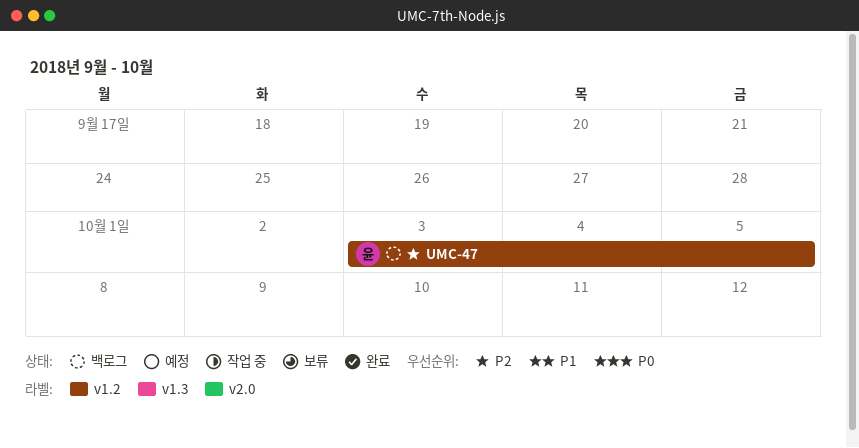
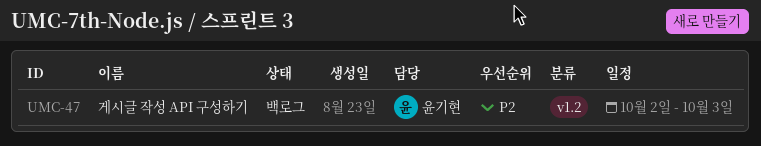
UMC-47, start: Oct 3 -> Oct 2
UMC-47, due: Oct 5 -> Oct 3

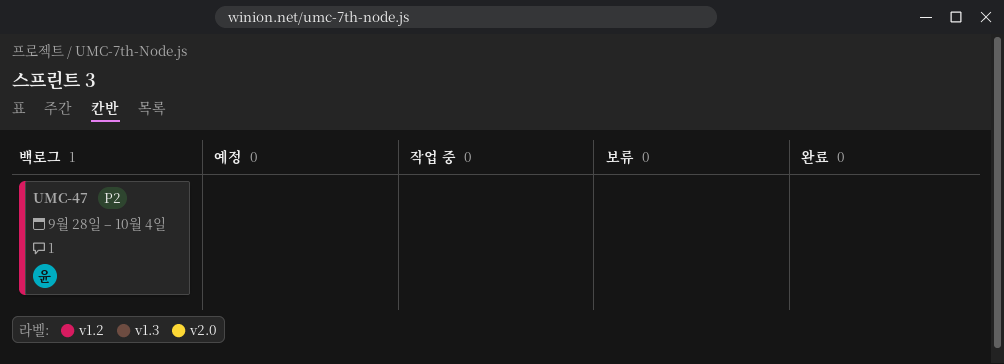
UMC-47, start: Oct 2 -> Sep 28
UMC-47, due: Oct 3 -> Oct 4

